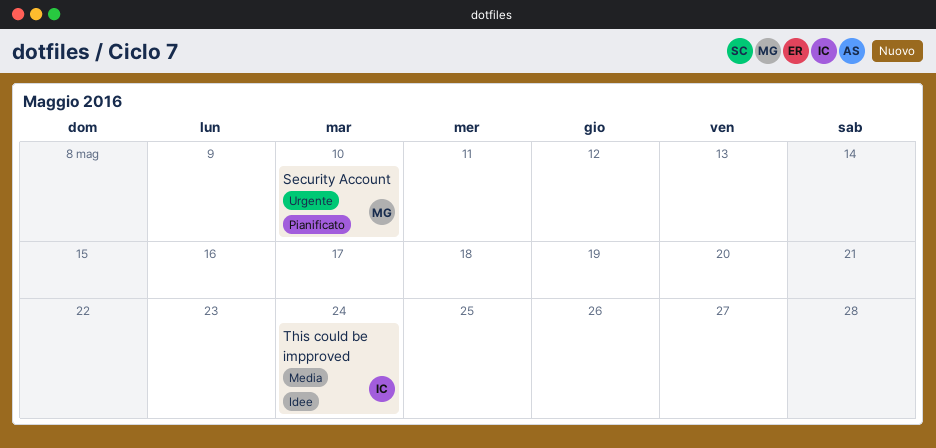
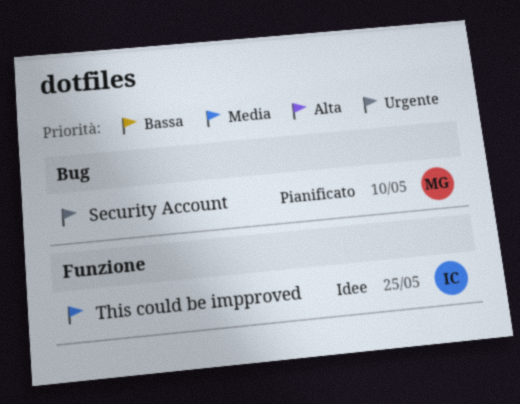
This could be impproved, due: May 24 -> May 25

